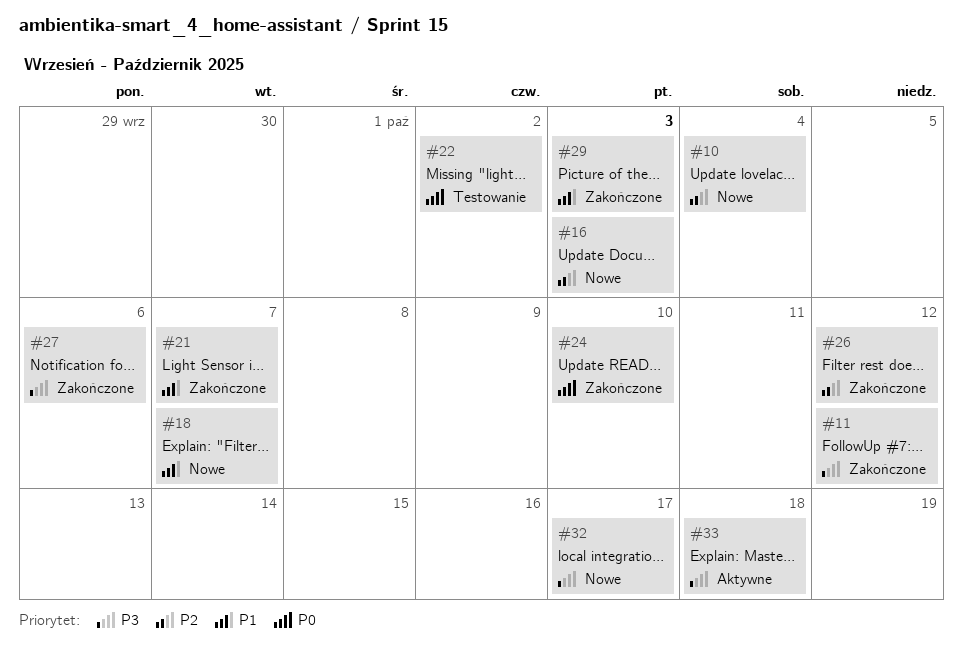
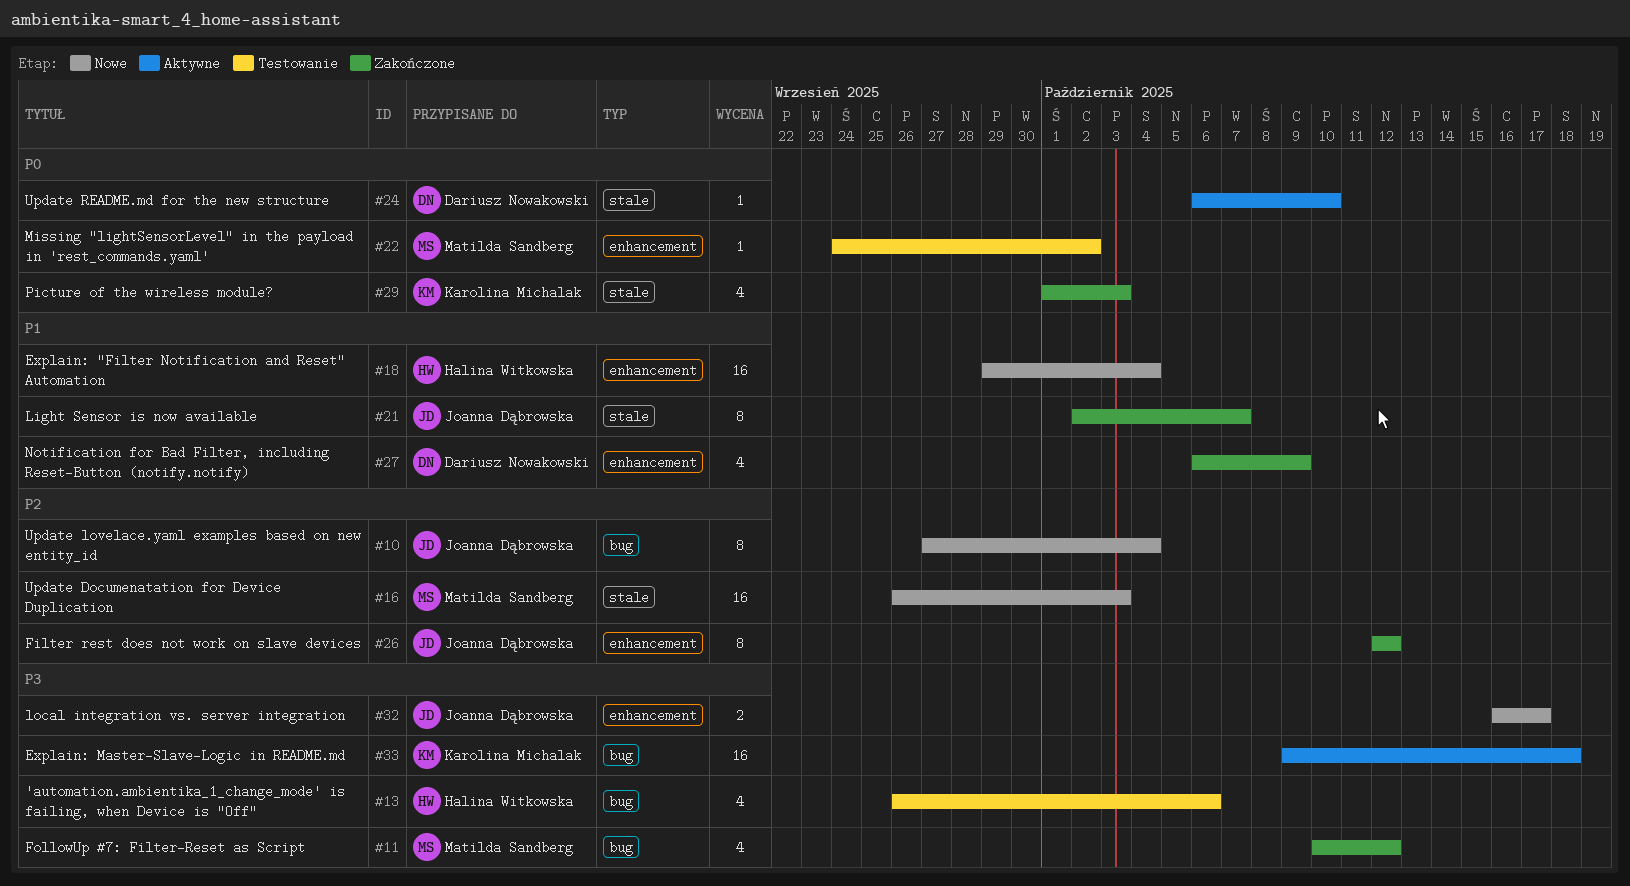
#13: none -> present
#18, due: Oct 7 -> Oct 4
#24, status: Zakończone -> Aktywne
#27, priority: P3 -> P1
#27, due: Oct 6 -> Oct 9
#29, priority: P1 -> P0

